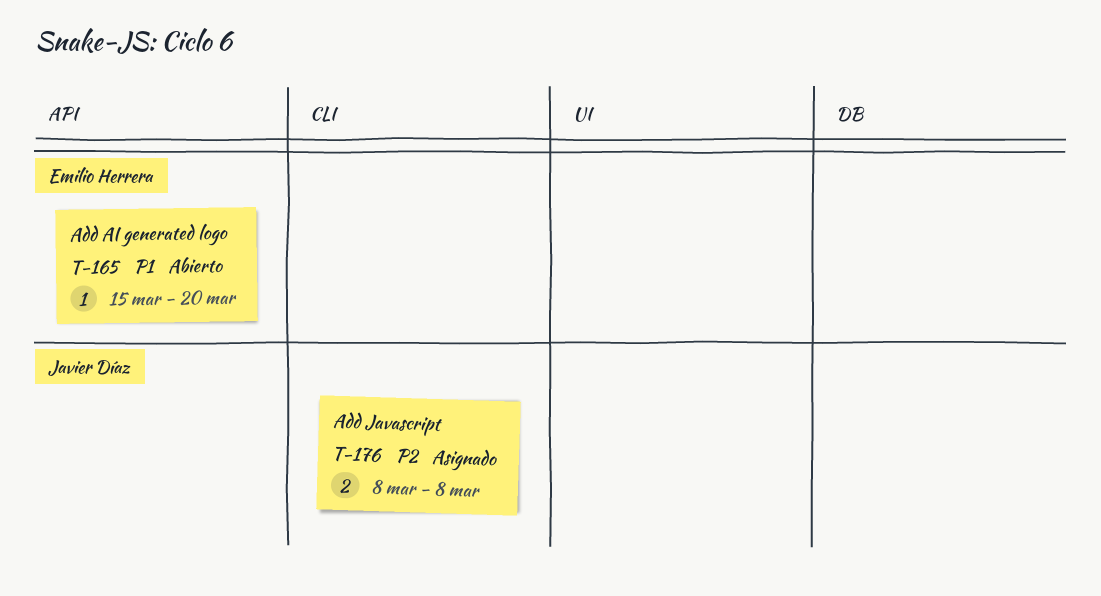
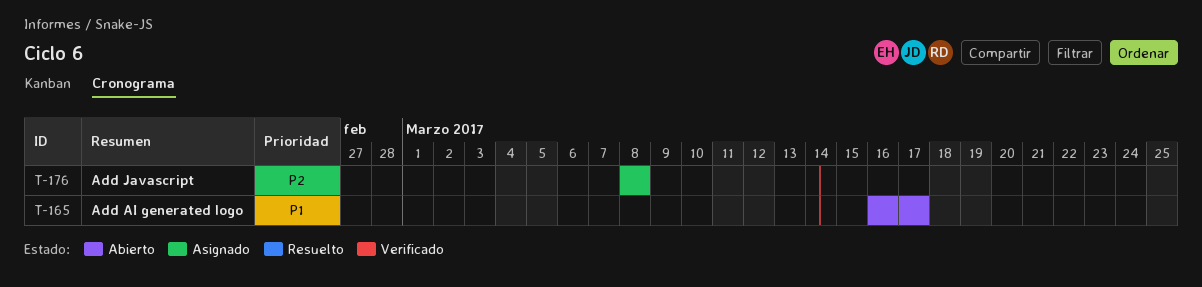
T-165, start: Mar 15 -> Mar 16
T-165, due: Mar 20 -> Mar 17

